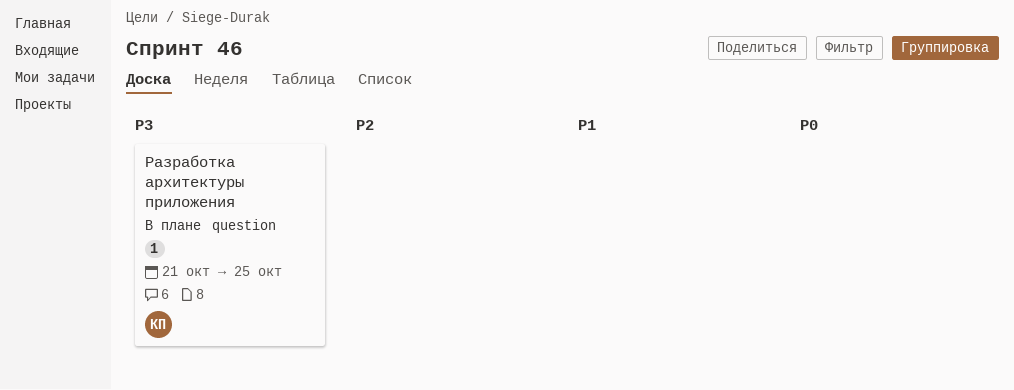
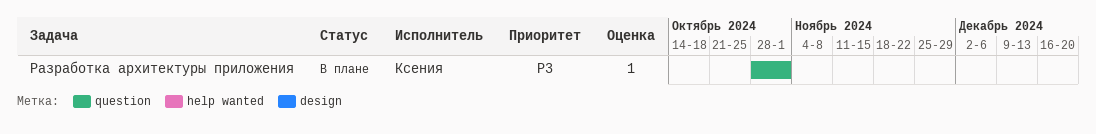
Разработка архитектуры приложения, start: Oct 21 -> Oct 28
Разработка архитектуры приложения, due: Oct 25 -> Nov 1

